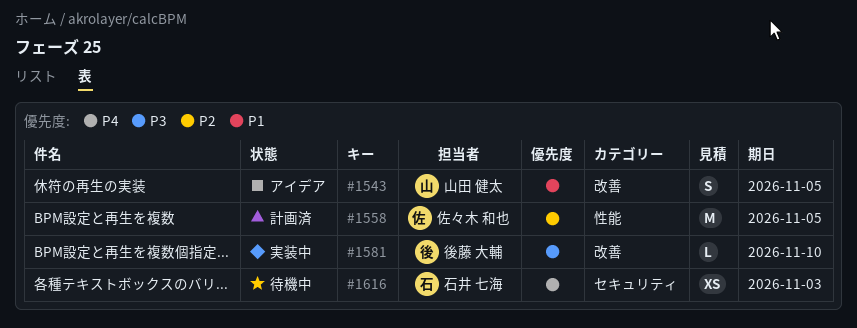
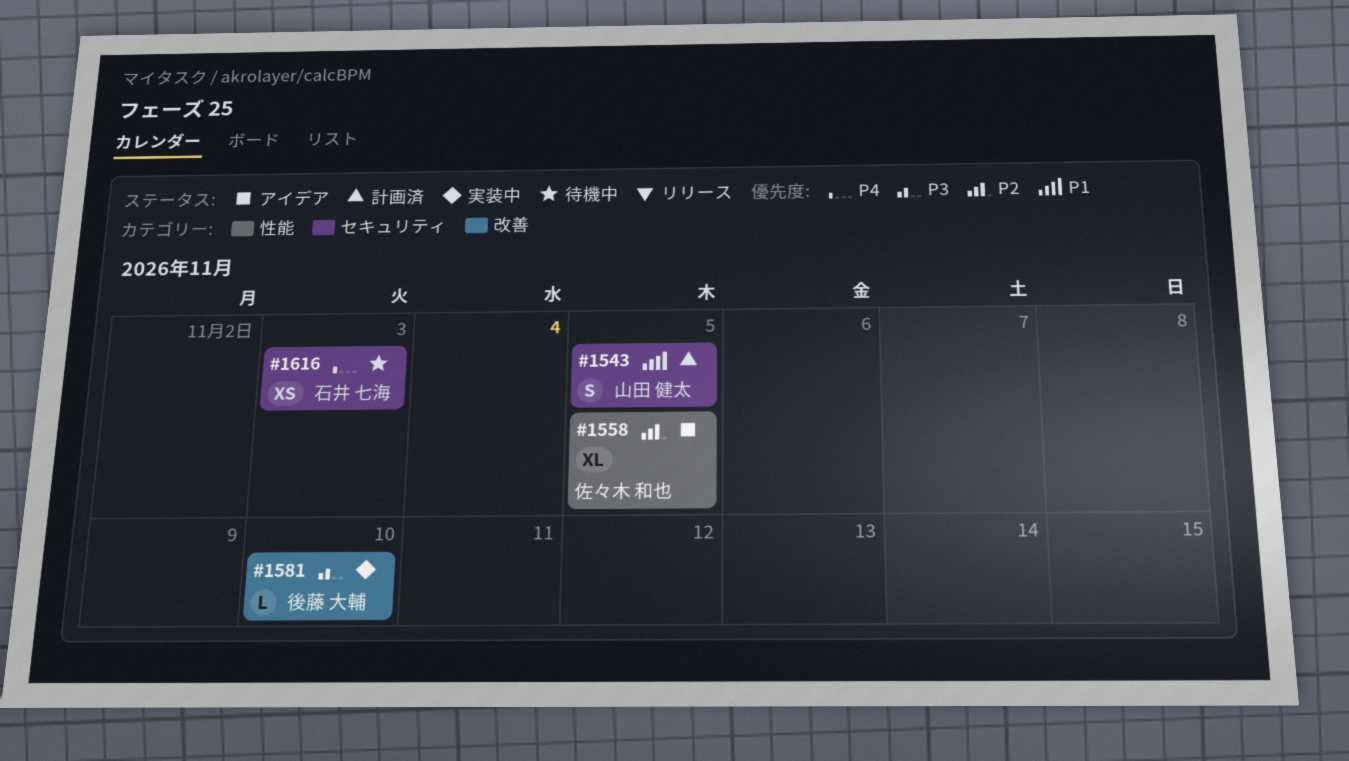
#1543, status: アイデア -> 計画済
#1543, label: 改善 -> セキュリティ
#1558, status: 計画済 -> アイデア
#1558, estimate: M -> XL

